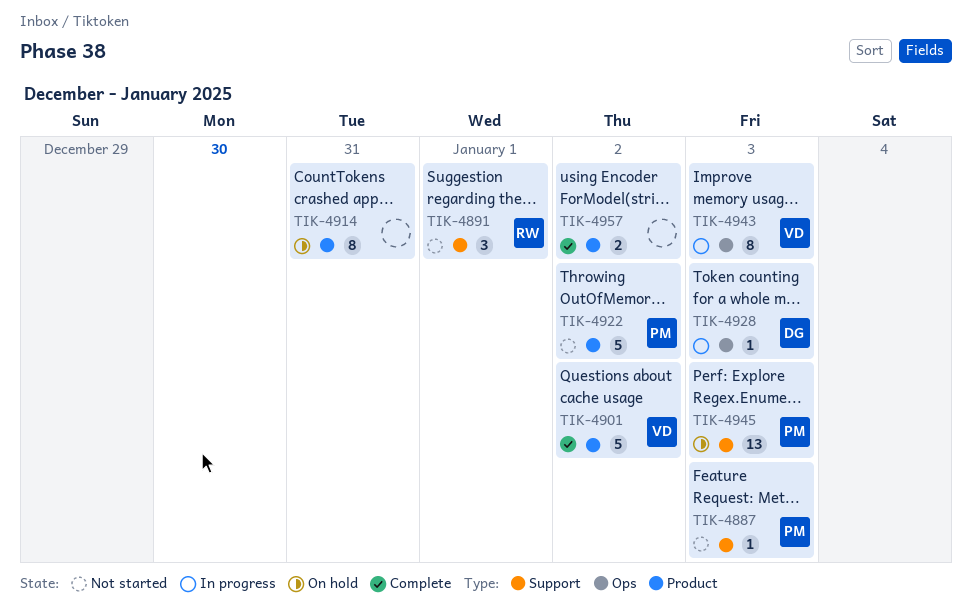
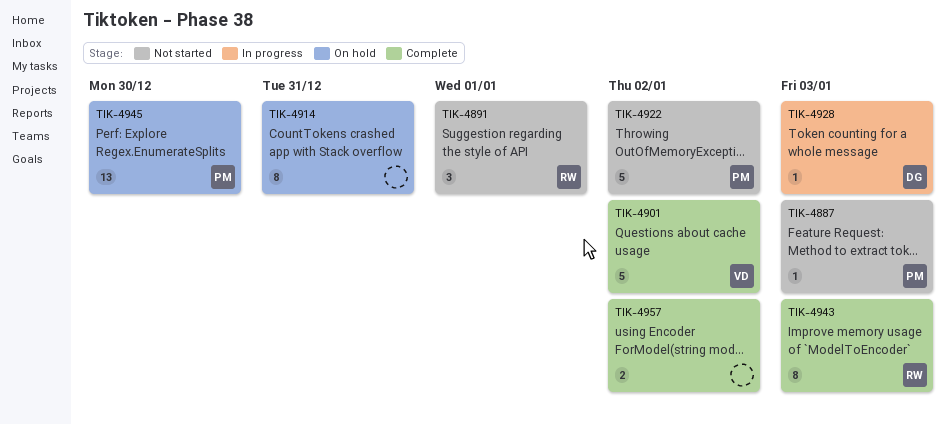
TIK-4943, status: In progress -> Complete
TIK-4943, owner: VD -> RW
TIK-4945, due: Jan 3 -> Dec 30

